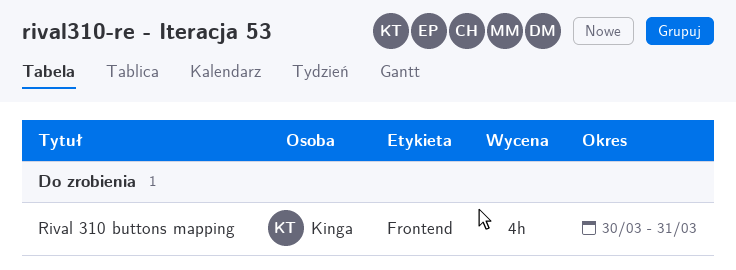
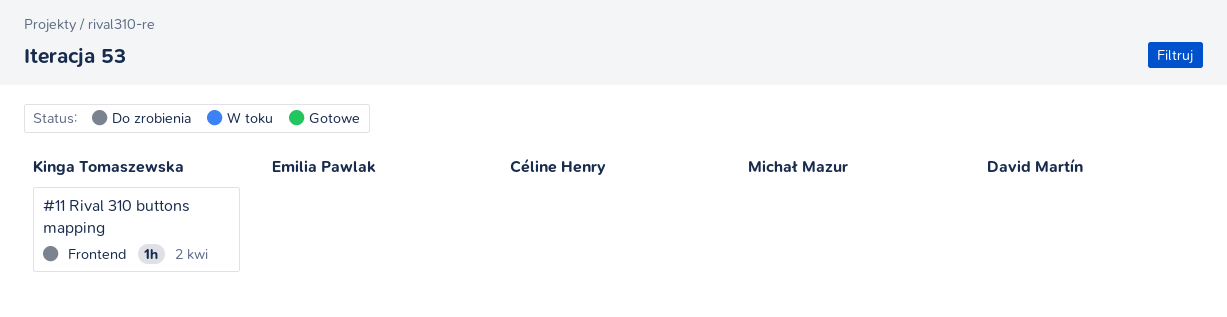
Rival 310 buttons mapping, estimate: 4h -> 1h
Rival 310 buttons mapping, due: Mar 31 -> Apr 2

